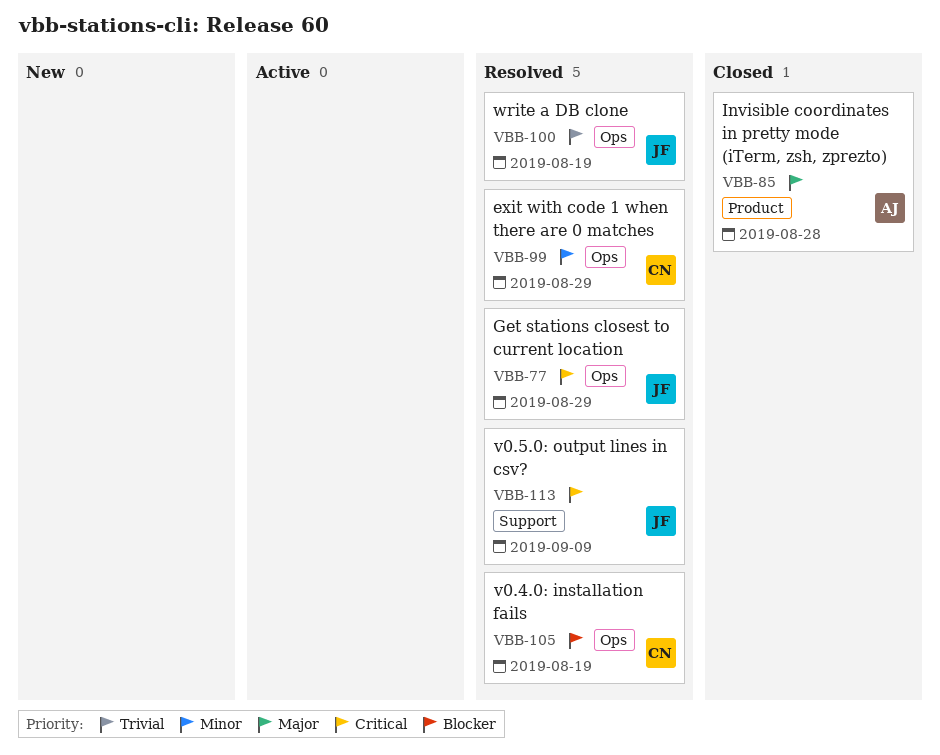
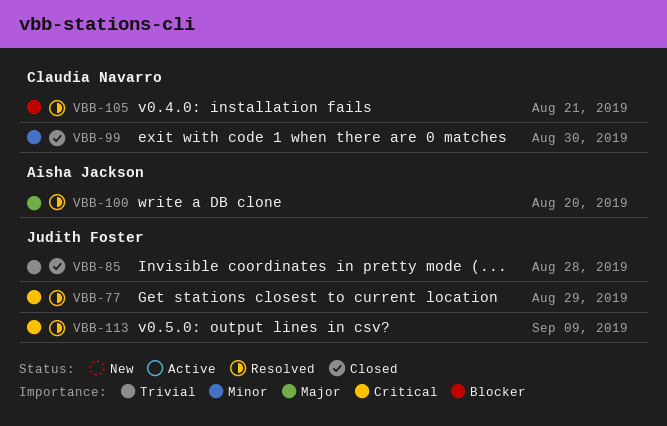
VBB-85, owner: Aisha Jackson -> Judith Foster
VBB-85, priority: Major -> Trivial
VBB-99, status: Resolved -> Closed
VBB-99, due: Aug 29 -> Aug 30
VBB-100, owner: Judith Foster -> Aisha Jackson
VBB-100, priority: Trivial -> Major
VBB-100, due: Aug 19 -> Aug 20
VBB-105, due: Aug 19 -> Aug 21

